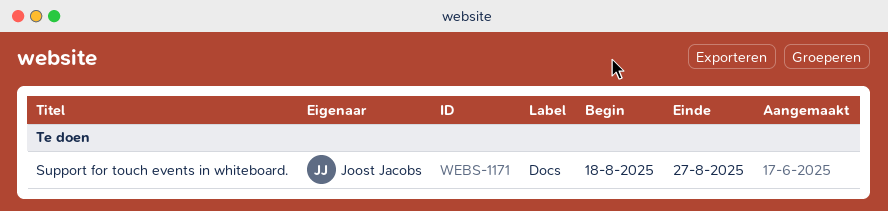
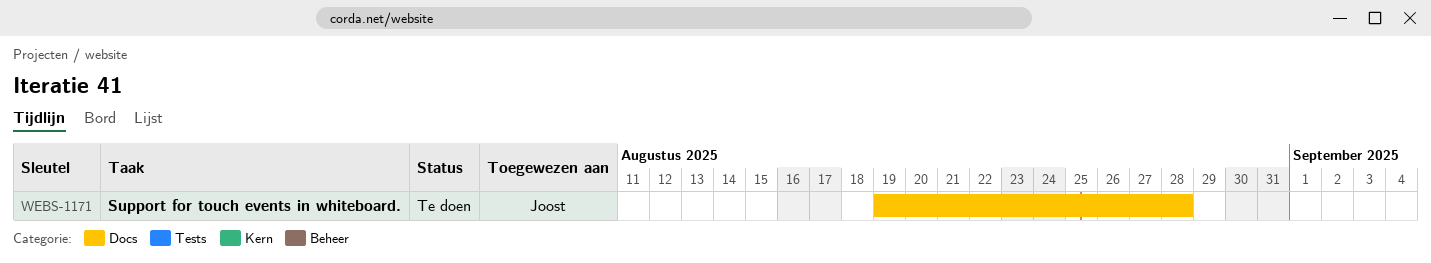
WEBS-1171, start: Aug 18 -> Aug 19
WEBS-1171, due: Aug 27 -> Aug 28

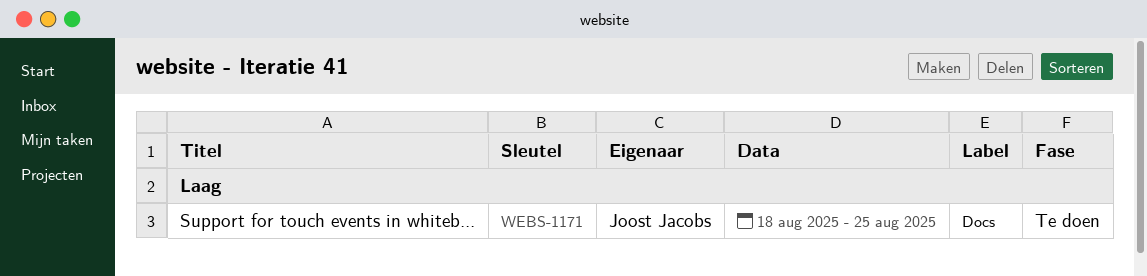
WEBS-1171, start: Aug 19 -> Aug 18
WEBS-1171, due: Aug 28 -> Aug 25

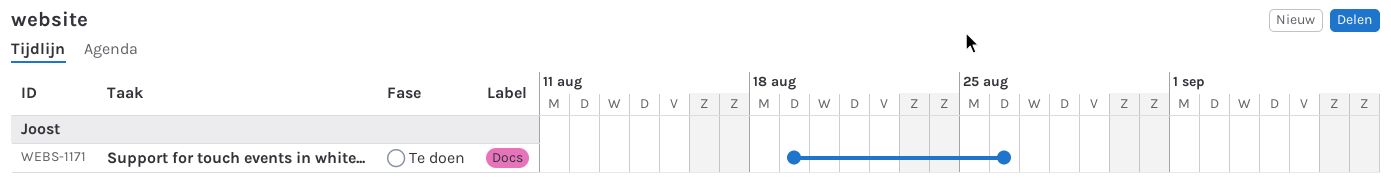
WEBS-1171, start: Aug 18 -> Aug 19
WEBS-1171, due: Aug 25 -> Aug 26

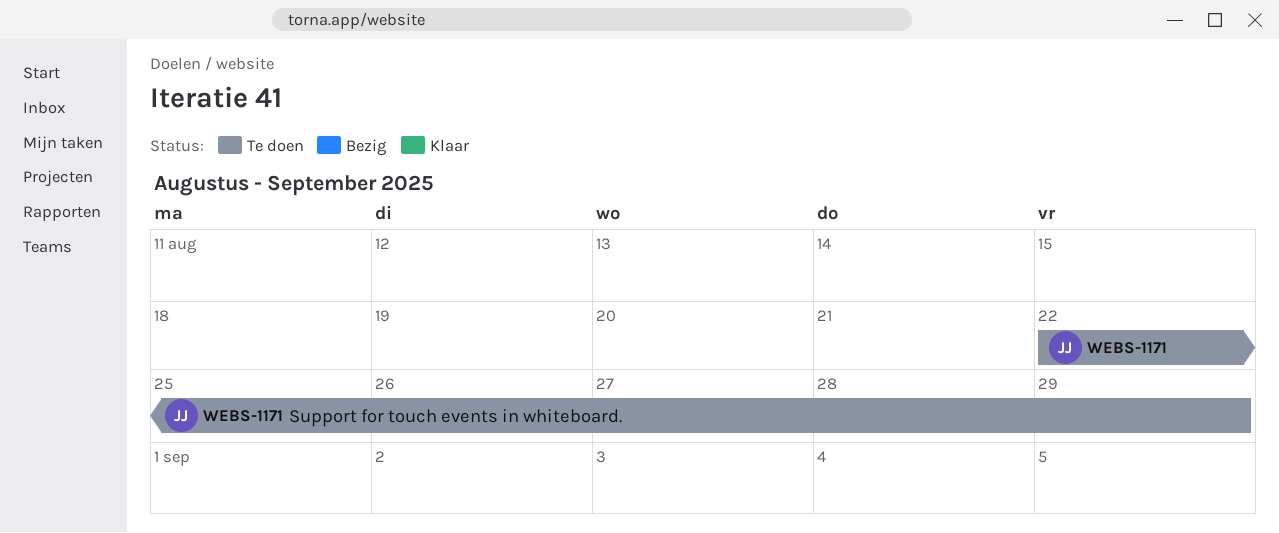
WEBS-1171, start: Aug 19 -> Aug 22
WEBS-1171, due: Aug 26 -> Aug 29

